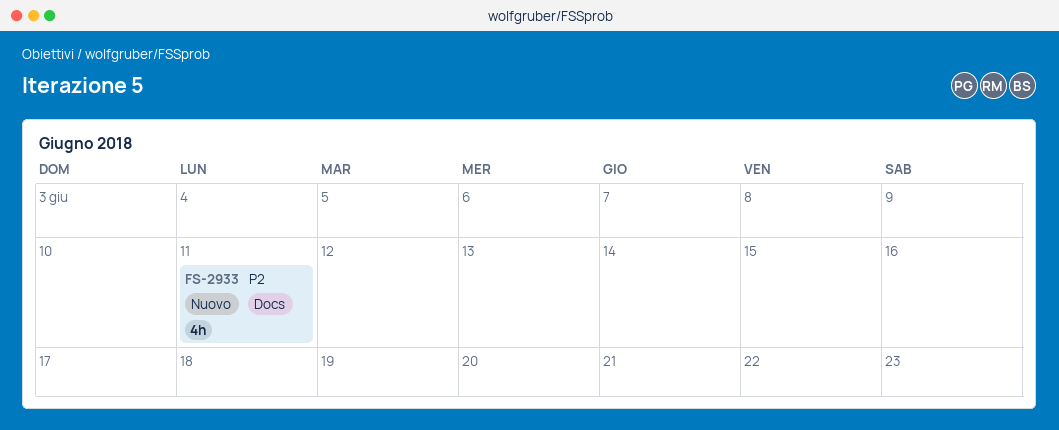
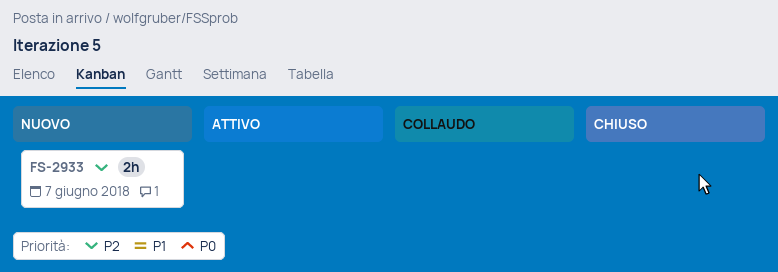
FS-2933, estimate: 4h -> 2h
FS-2933, due: Jun 11 -> Jun 7

